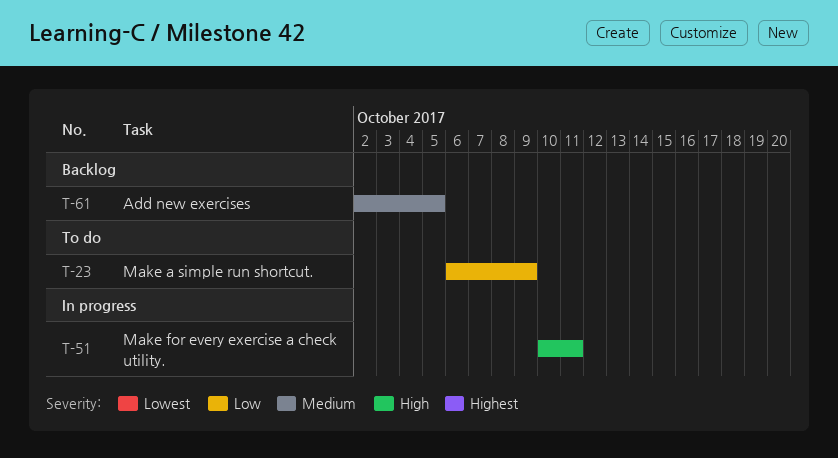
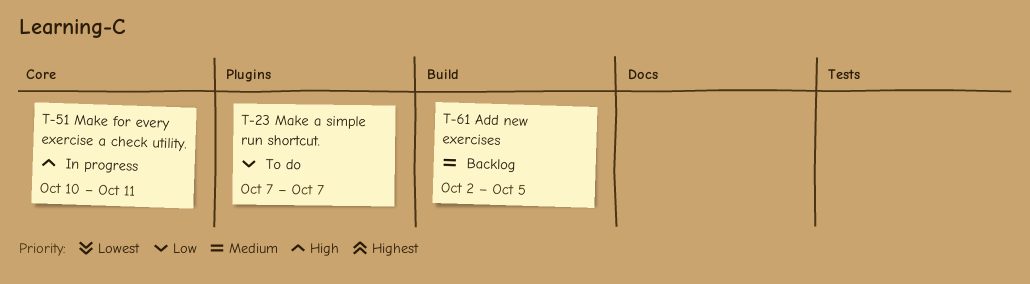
T-23, start: Oct 6 -> Oct 7
T-23, due: Oct 9 -> Oct 7

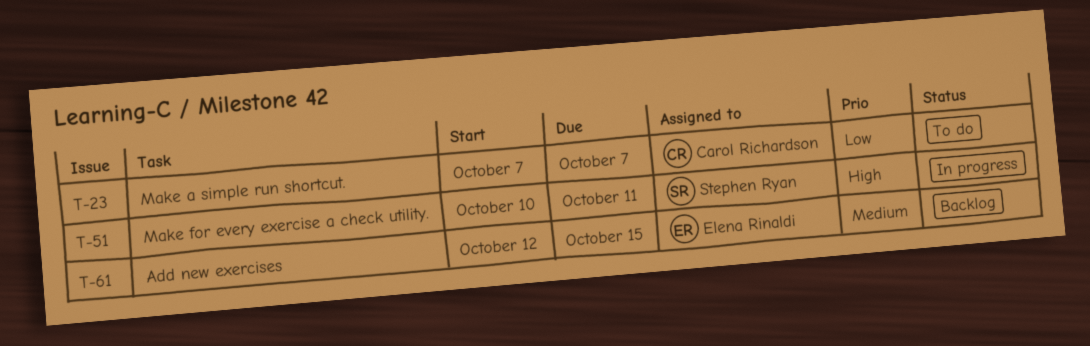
T-61, start: Oct 2 -> Oct 12
T-61, due: Oct 5 -> Oct 15

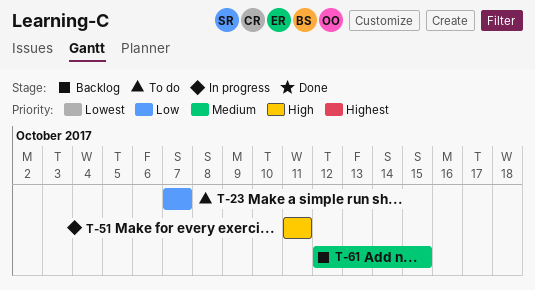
T-51, start: Oct 10 -> Oct 11

